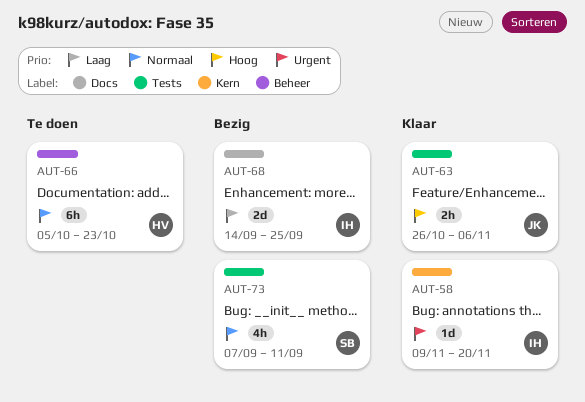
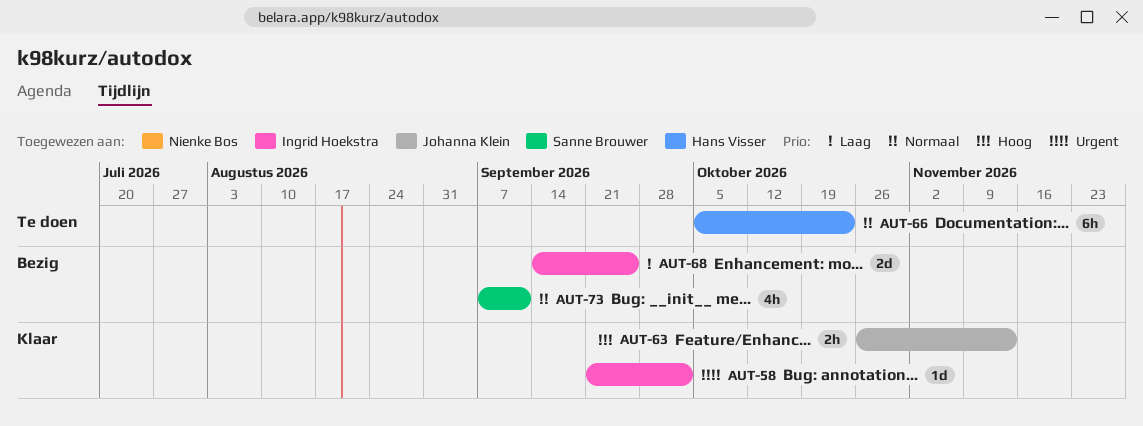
AUT-58, start: Nov 9 -> Sep 21
AUT-58, due: Nov 20 -> Oct 2
AUT-63, due: Nov 6 -> Nov 13

